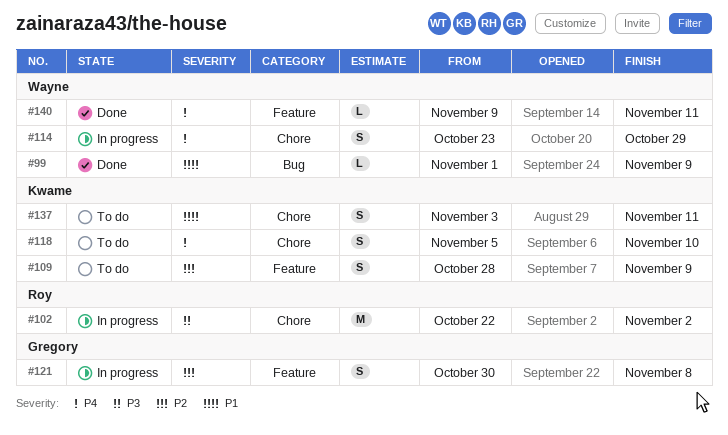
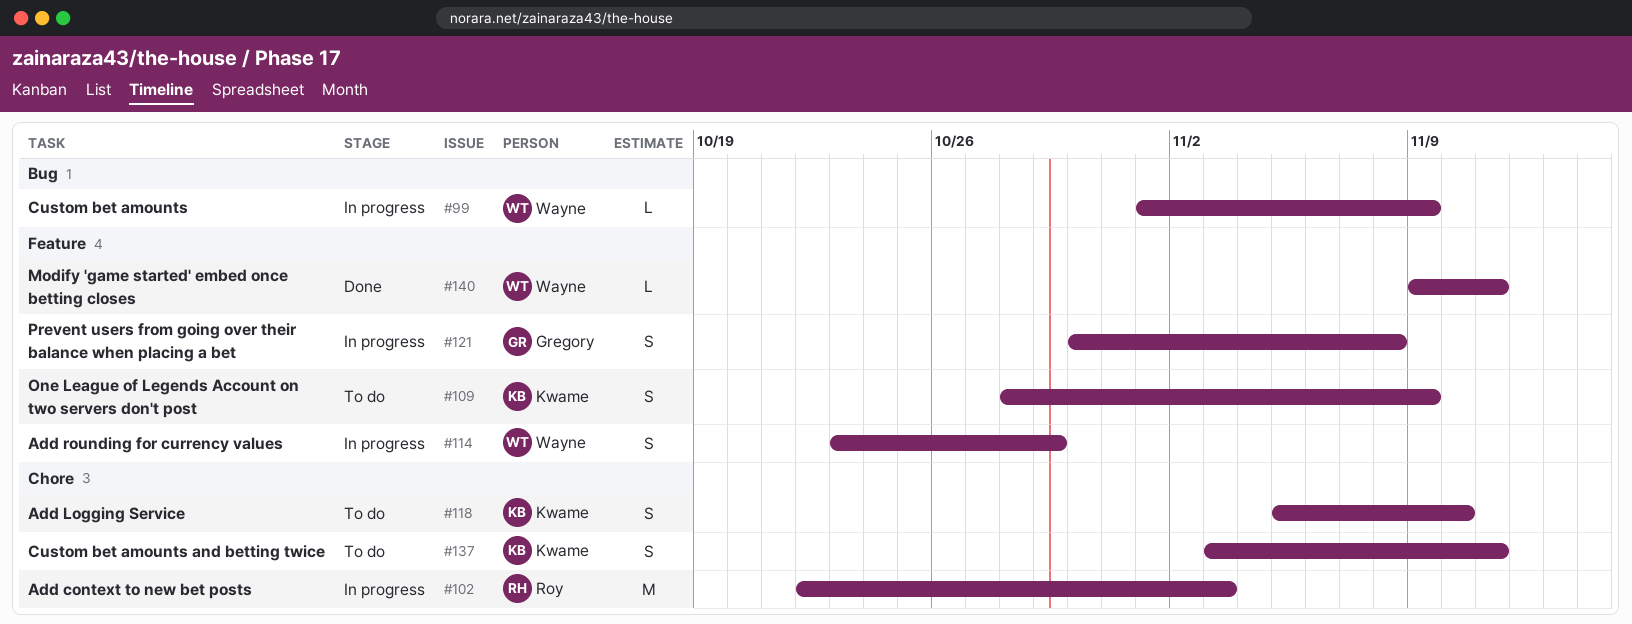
#99, status: Done -> In progress
#102, due: Nov 2 -> Nov 3
#114, label: Chore -> Feature

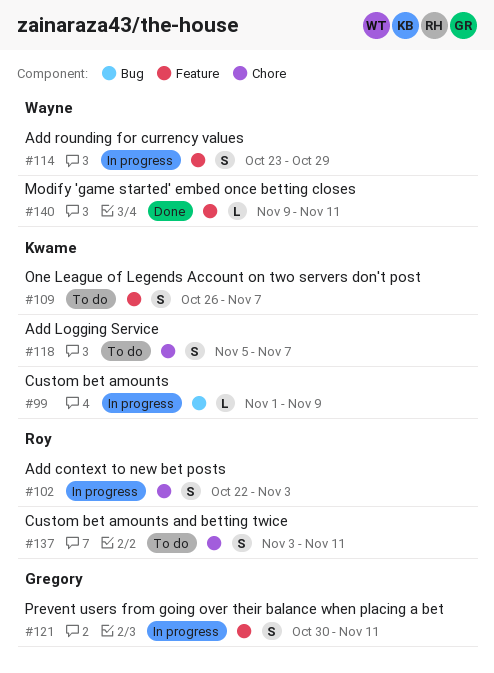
#99, owner: Wayne -> Kwame
#102, estimate: M -> S
#109, start: Oct 28 -> Oct 26
#109, due: Nov 9 -> Nov 7
#118, due: Nov 10 -> Nov 7
#121, due: Nov 8 -> Nov 11
#137, owner: Kwame -> Roy

